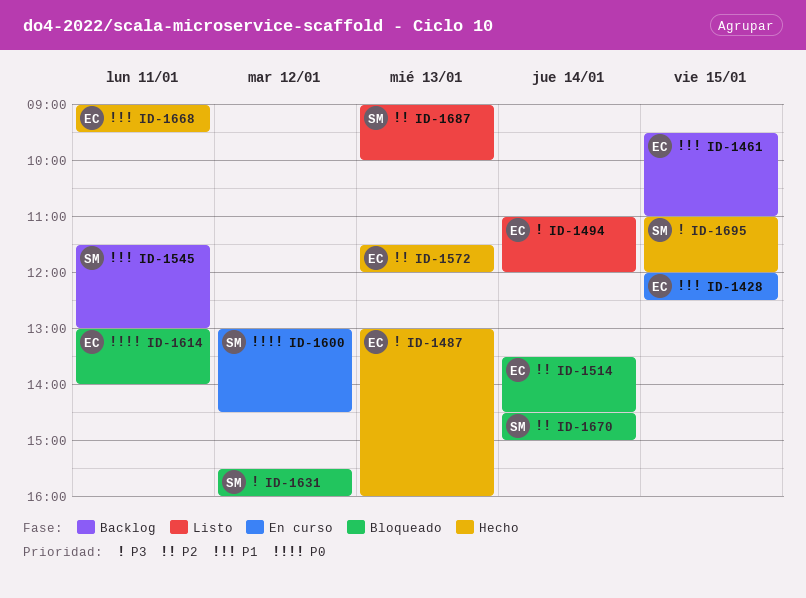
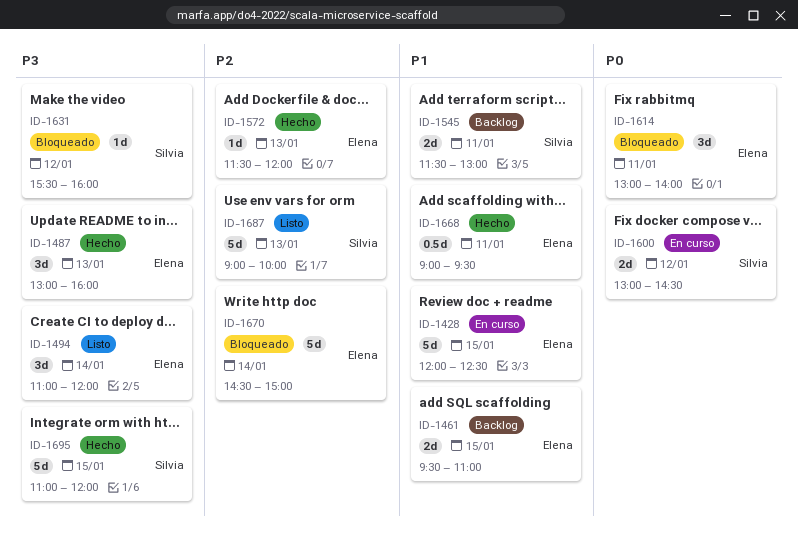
ID-1514: present -> none
ID-1670, owner: Silvia -> Elena

